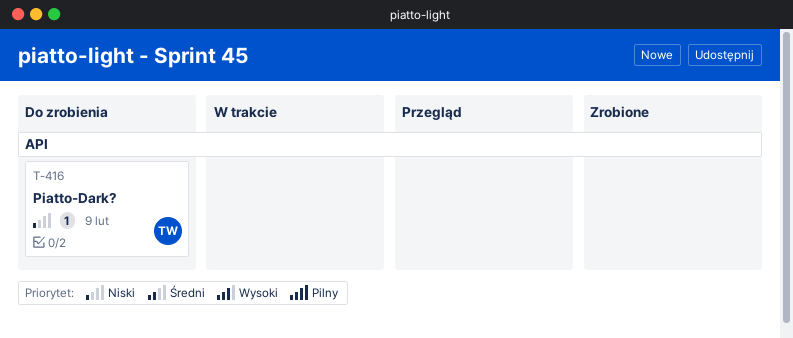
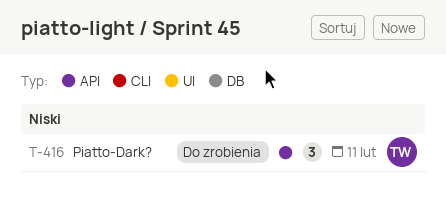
T-416, estimate: 1 -> 3
T-416, due: Feb 9 -> Feb 11

